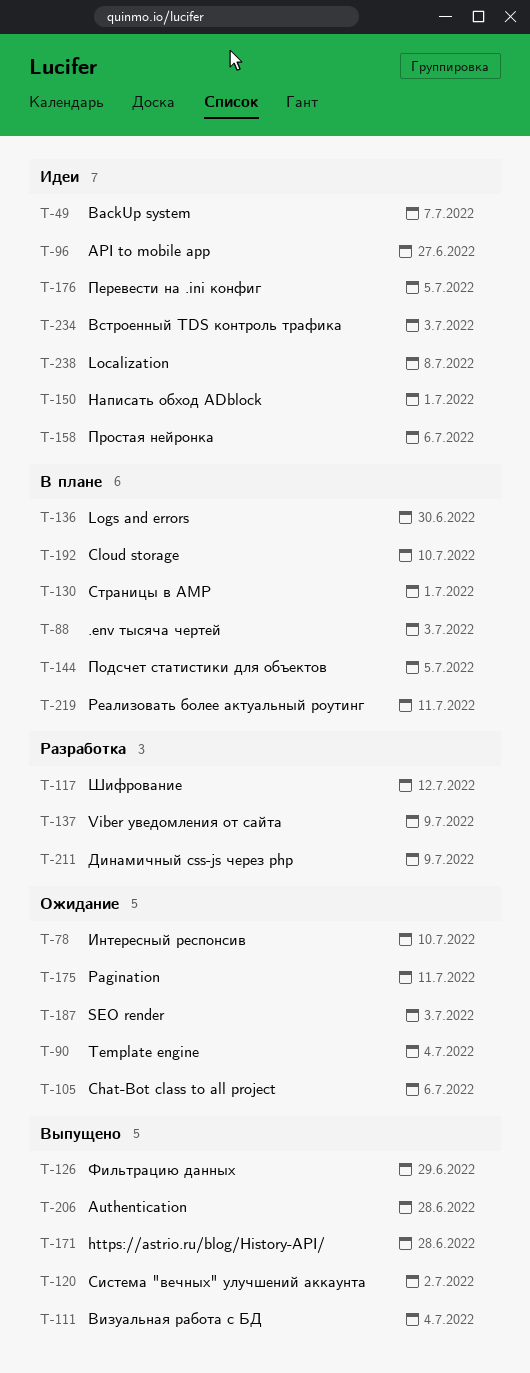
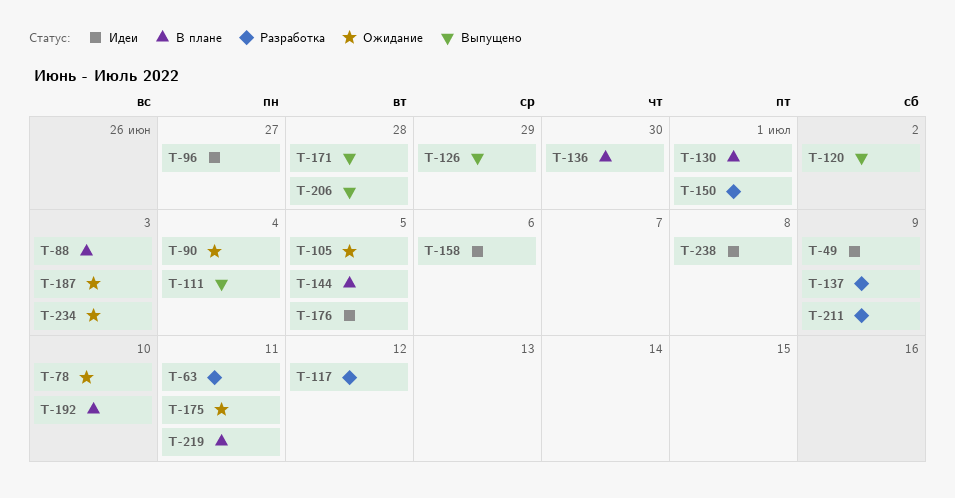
T-49, due: Jul 7 -> Jul 9
T-63: none -> present
T-105, due: Jul 6 -> Jul 5
T-150, status: Идеи -> Разработка
T-234, status: Идеи -> Ожидание

